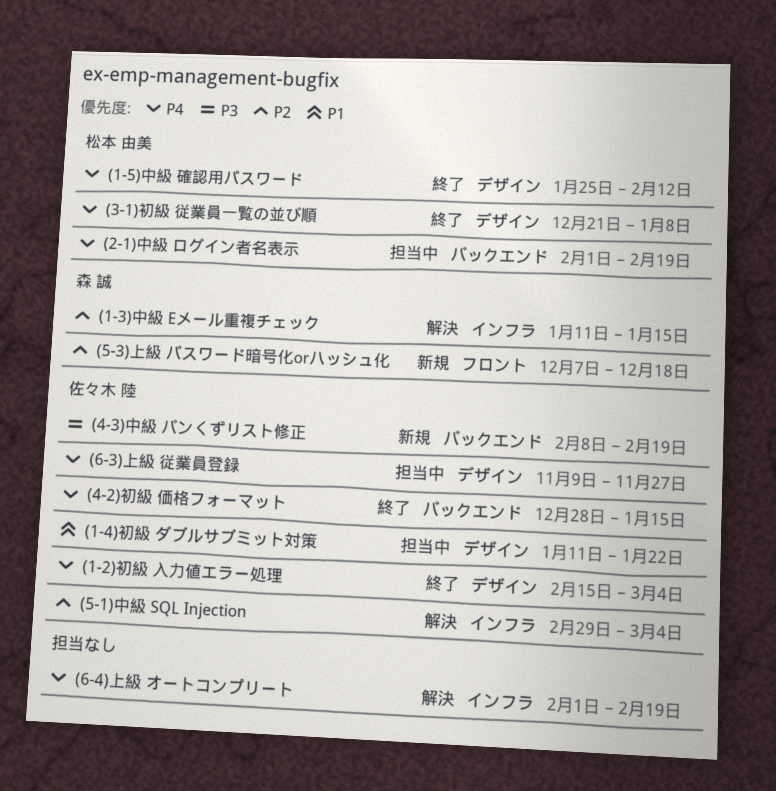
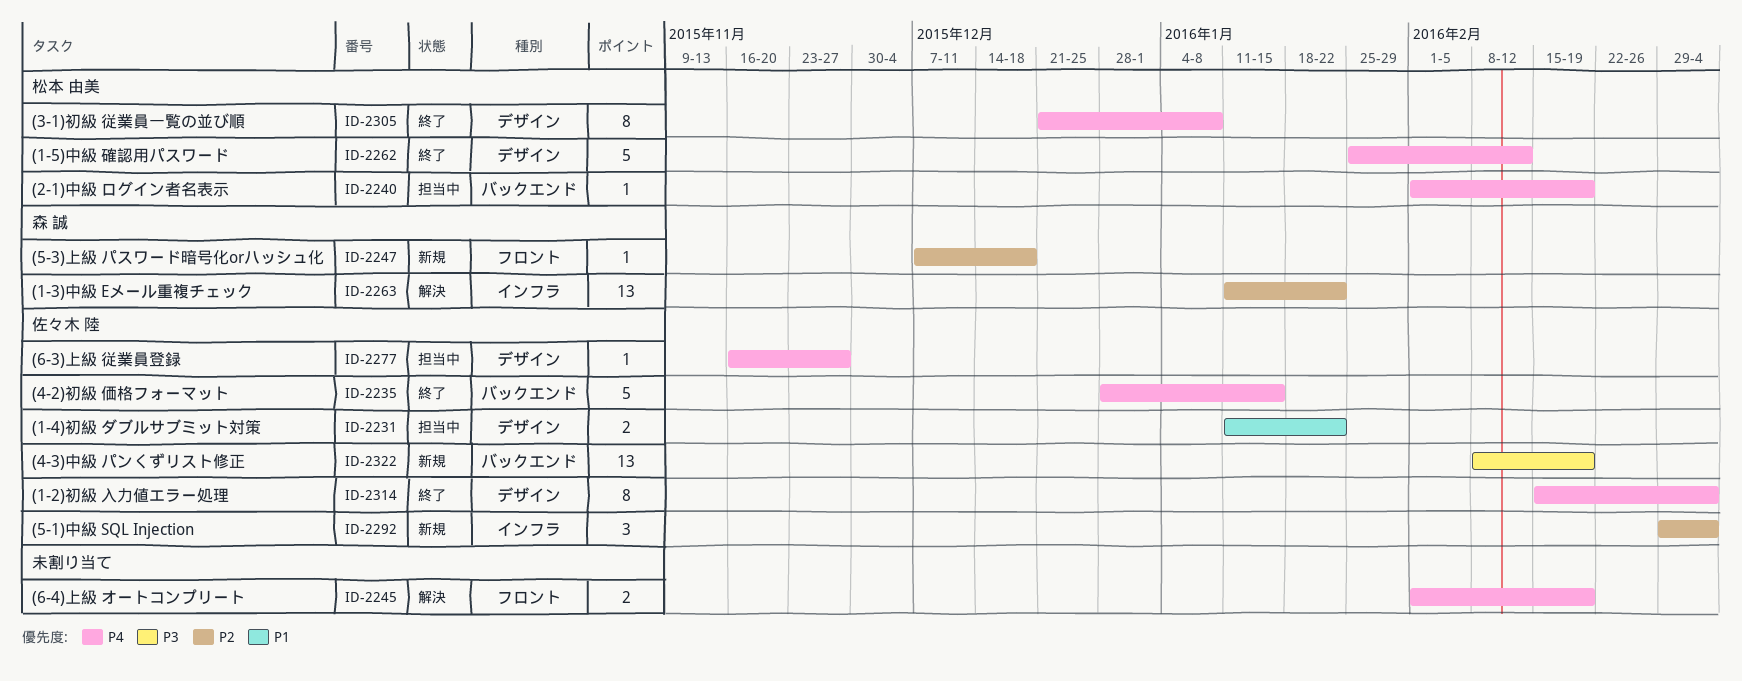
(1-3)中級 Eメール重複チェック, due: Jan 15 -> Jan 22
(5-1)中級 SQL Injection, status: 解決 -> 新規
(6-3)上級 従業員登録, start: Nov 9 -> Nov 16
(6-4)上級 オートコンプリート, label: インフラ -> フロント

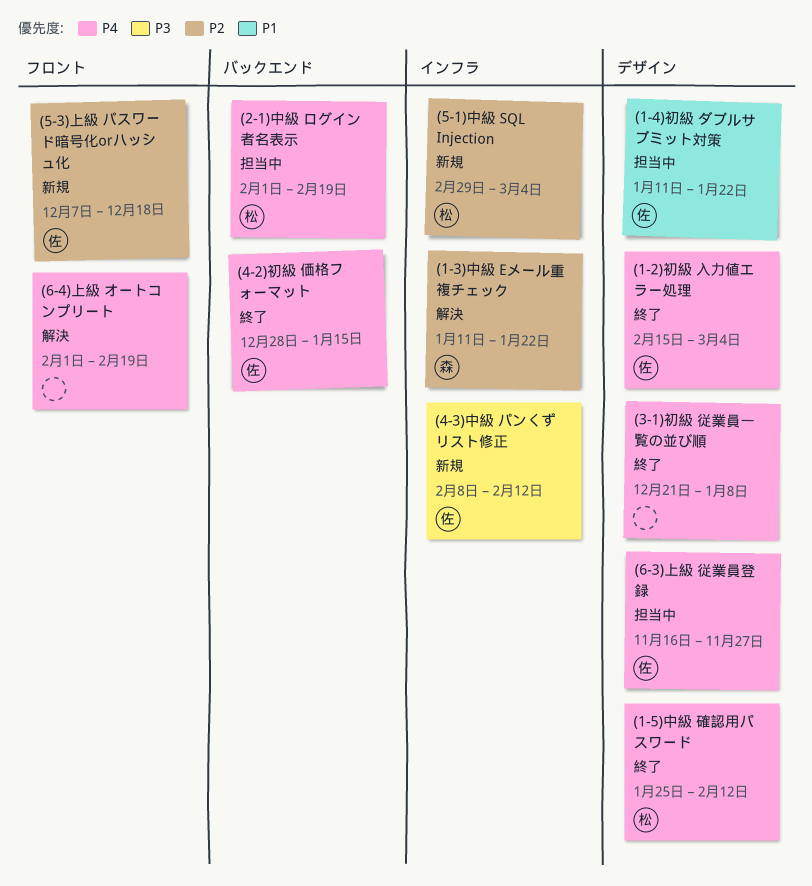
(3-1)初級 従業員一覧の並び順, owner: 松本 由美 -> none
(4-3)中級 パンくずリスト修正, label: バックエンド -> インフラ
(4-3)中級 パンくずリスト修正, due: Feb 19 -> Feb 12
(5-1)中級 SQL Injection, owner: 佐々木 陸 -> 松本 由美
(5-3)上級 パスワード暗号化orハッシュ化, owner: 森 誠 -> 佐々木 陸

